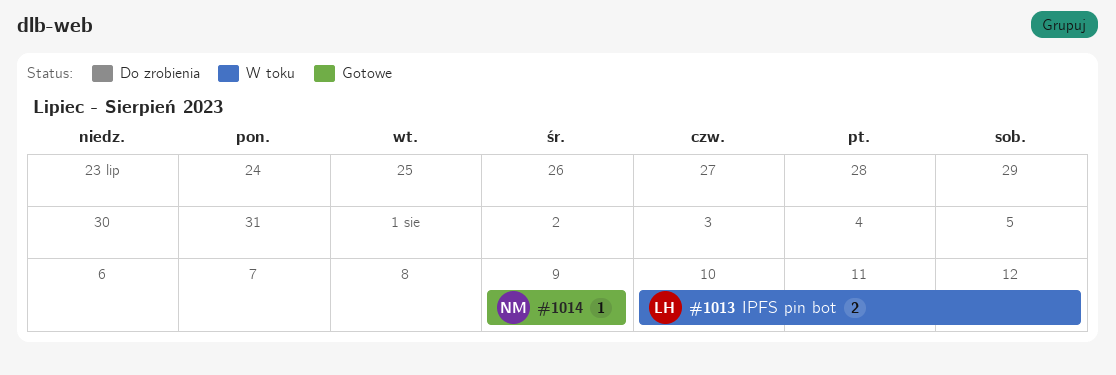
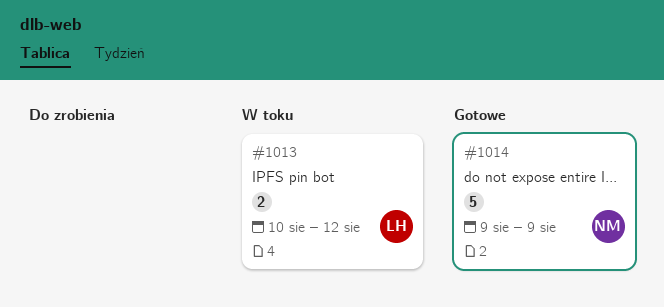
#1014, estimate: 1 -> 5

